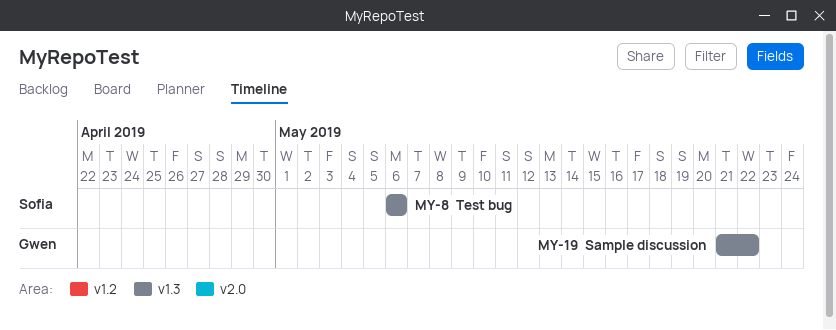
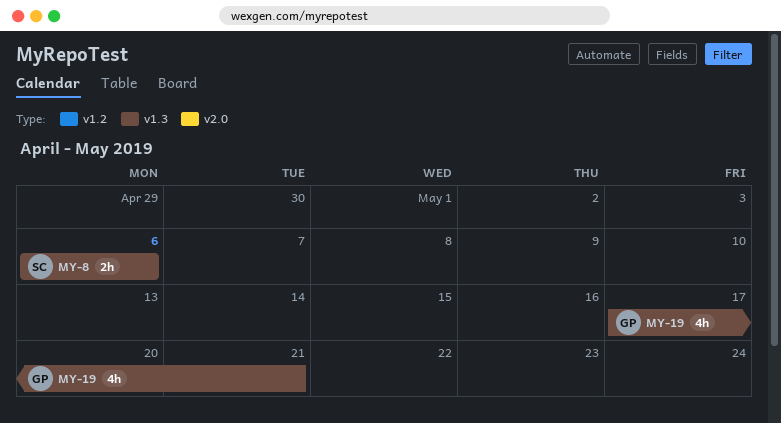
MY-19, start: May 21 -> May 17
MY-19, due: May 22 -> May 21

